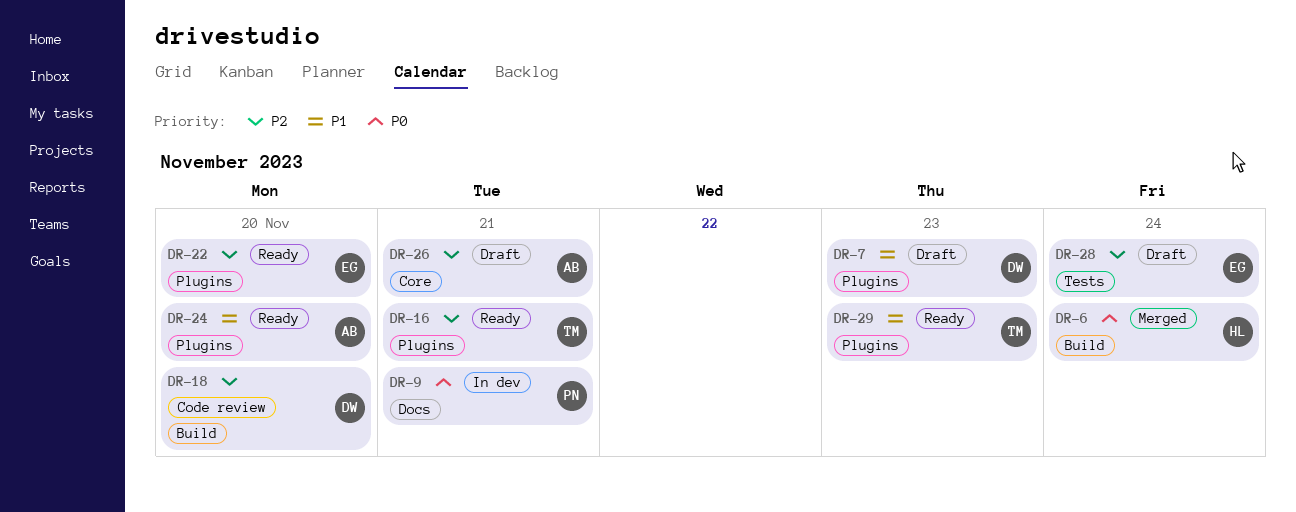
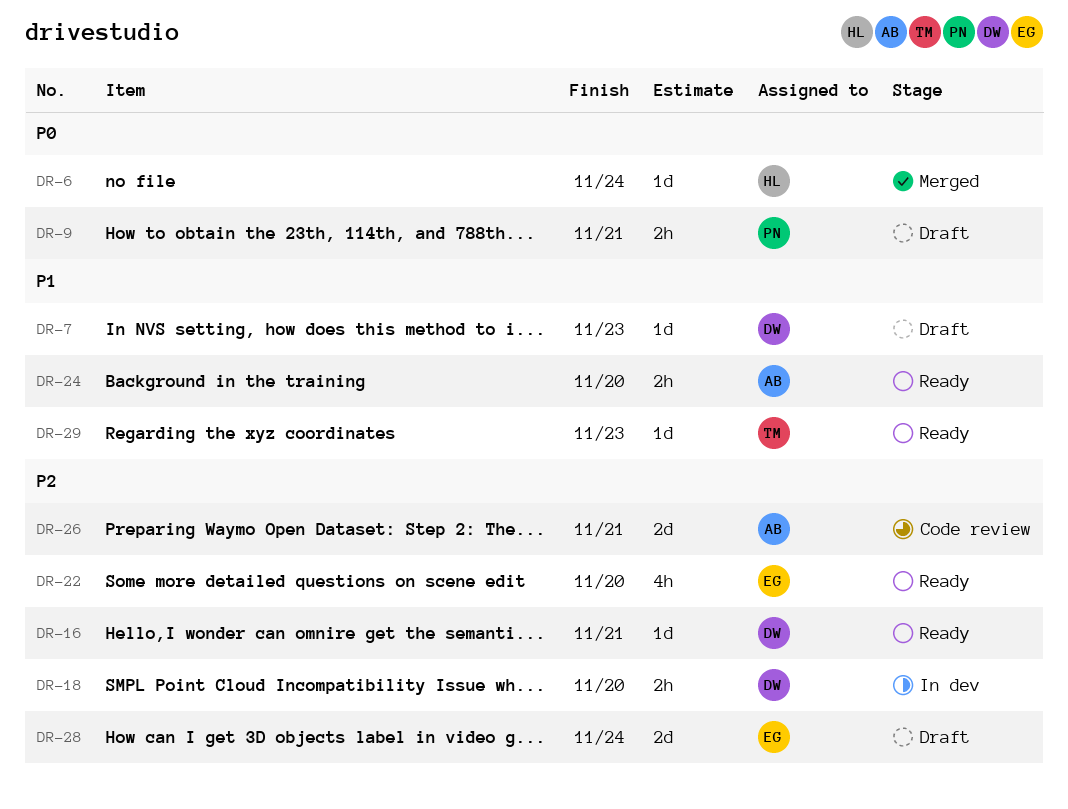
DR-9, status: In dev -> Draft
DR-16, owner: TM -> DW
DR-18, status: Code review -> In dev
DR-26, status: Draft -> Code review

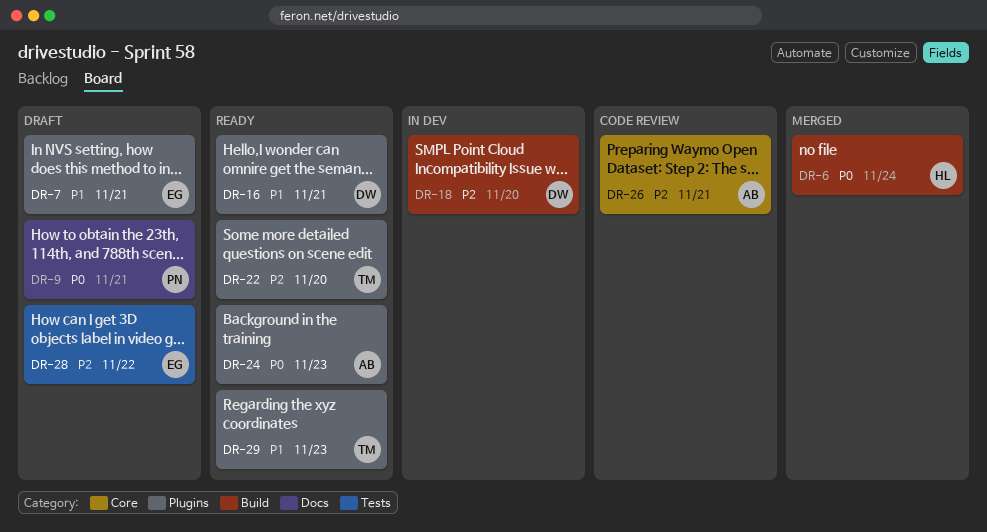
DR-7, owner: DW -> EG
DR-7, due: Nov 23 -> Nov 21
DR-16, priority: P2 -> P1
DR-22, owner: EG -> TM
DR-24, priority: P1 -> P0
DR-24, due: Nov 20 -> Nov 23
DR-28, due: Nov 24 -> Nov 22

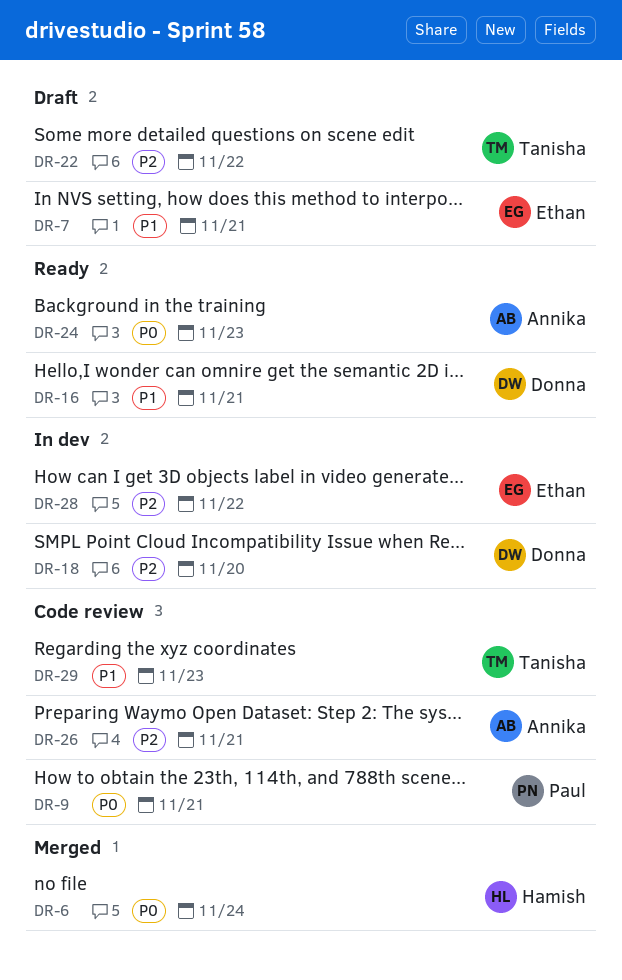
DR-9, status: Draft -> Code review
DR-22, status: Ready -> Draft
DR-22, due: Nov 20 -> Nov 22
DR-28, status: Draft -> In dev
DR-29, status: Ready -> Code review

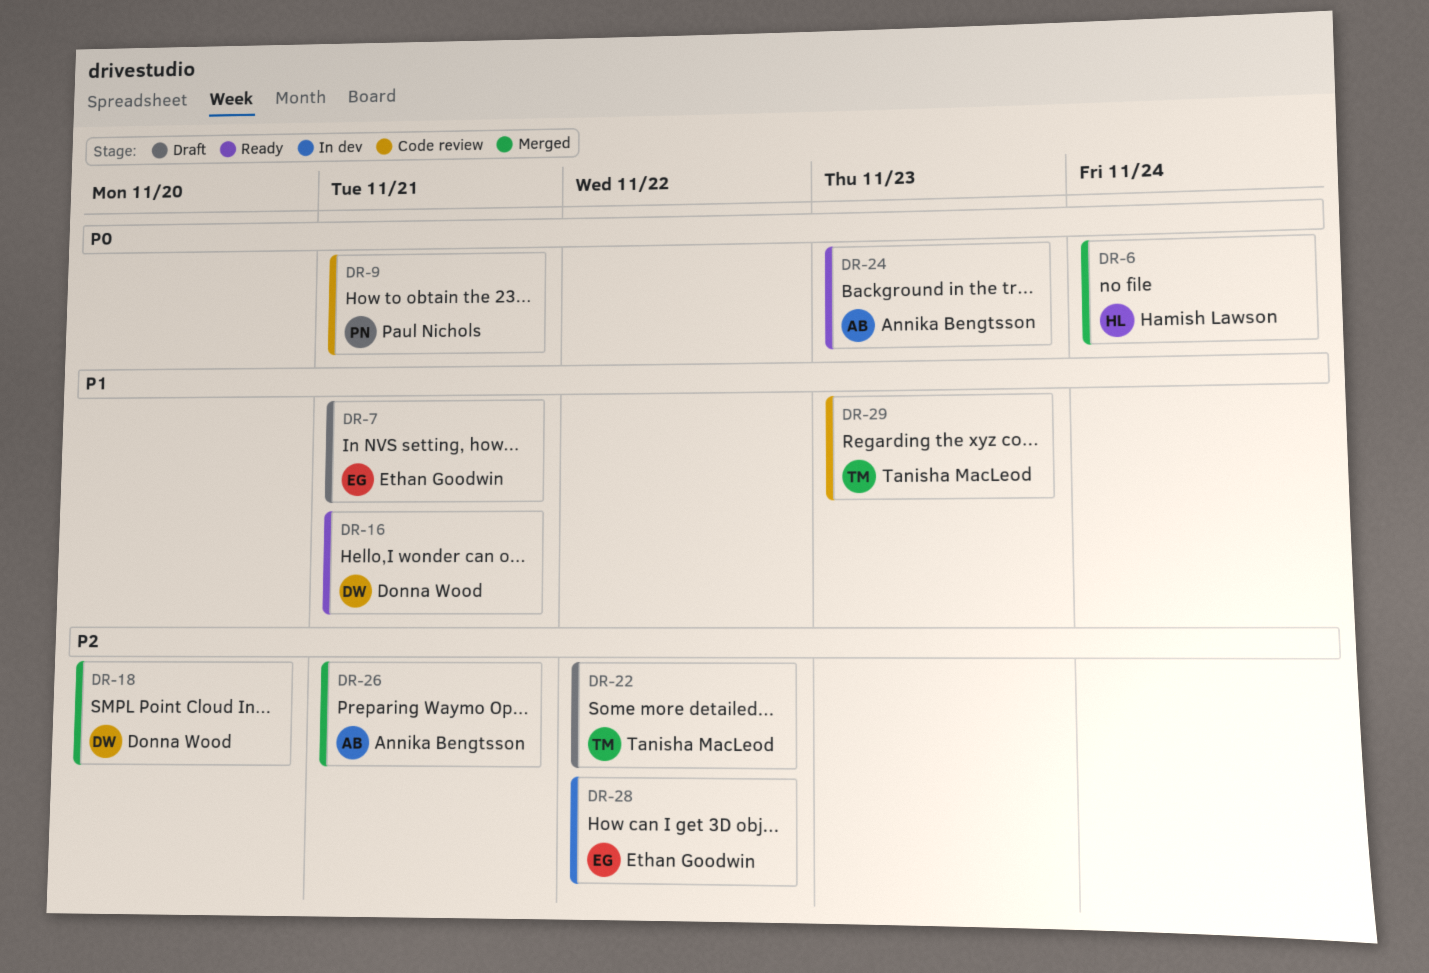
DR-18, status: In dev -> Merged
DR-26, status: Code review -> Merged

